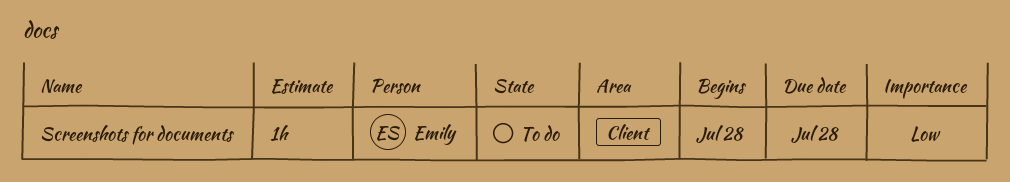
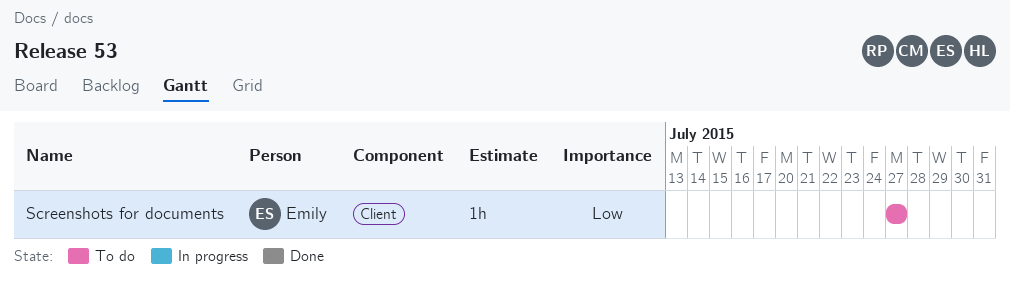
Screenshots for documents, start: Jul 28 -> Jul 27
Screenshots for documents, due: Jul 28 -> Jul 27

